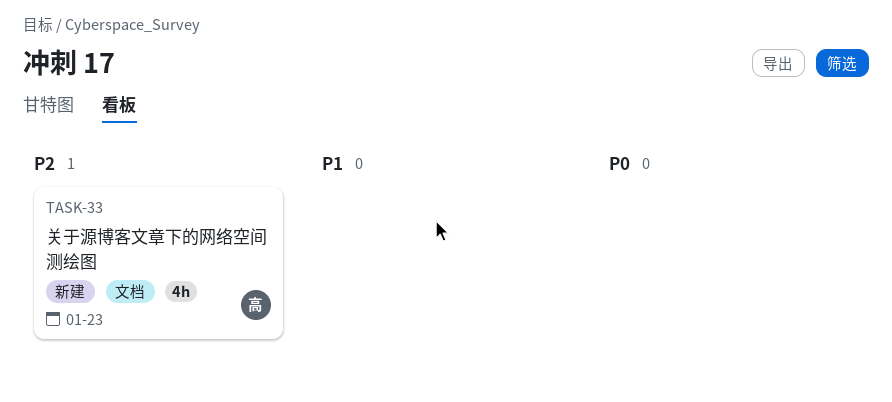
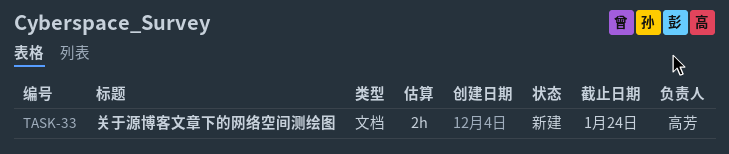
TASK-33, estimate: 4h -> 2h
TASK-33, due: Jan 23 -> Jan 24

